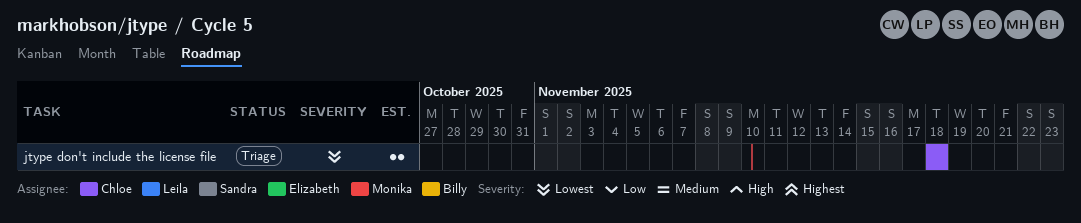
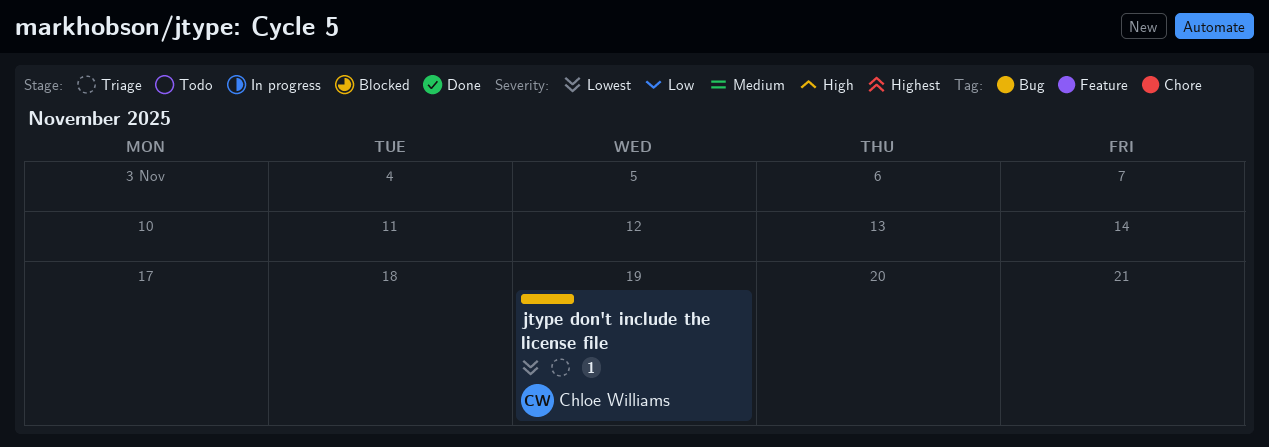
jtype don't include the license file, estimate: 2 -> 1
jtype don't include the license file, due: Nov 18 -> Nov 19

